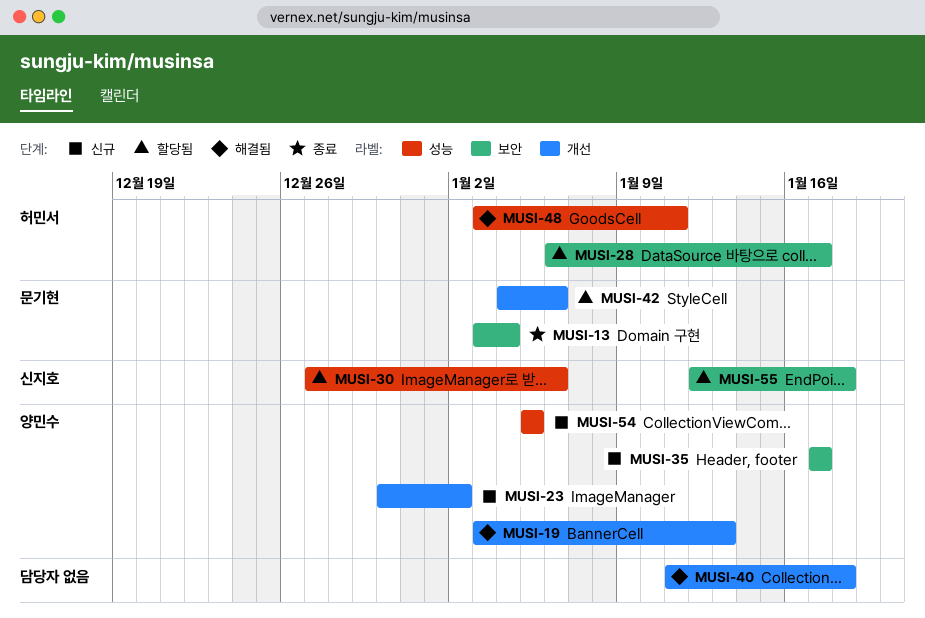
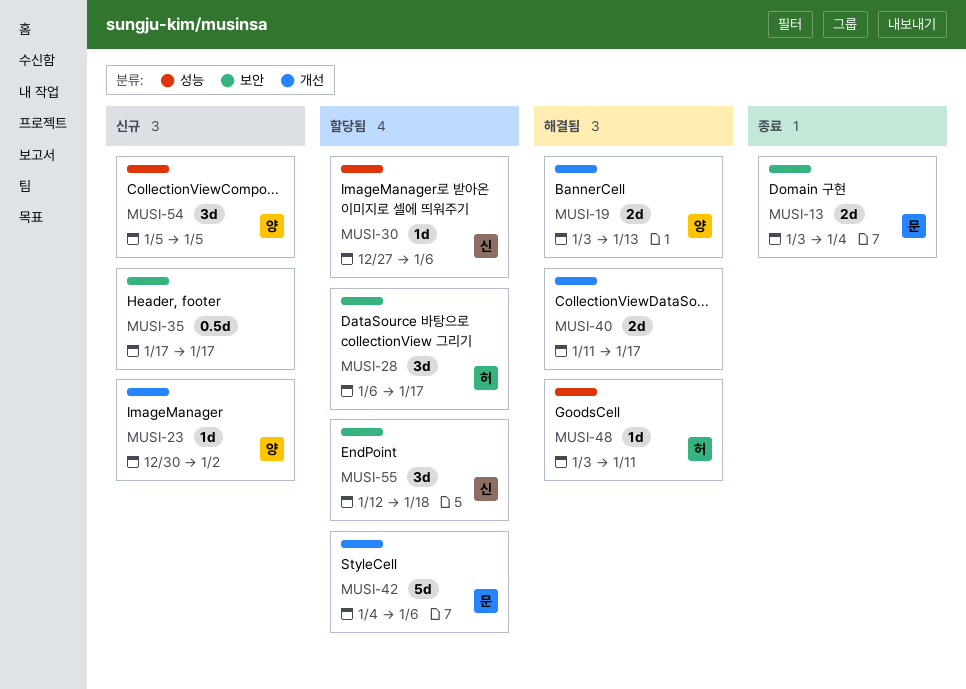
MUSI-35, owner: 양민수 -> none
MUSI-40, due: Jan 18 -> Jan 17

